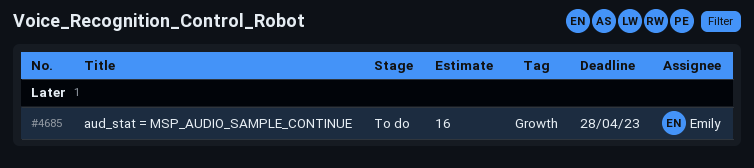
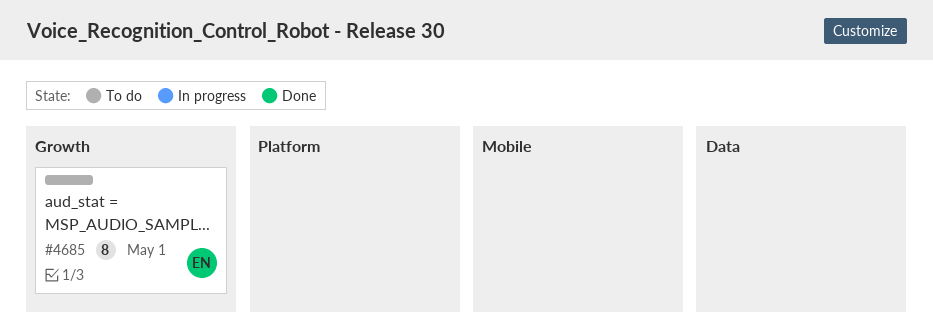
#4685, estimate: 16 -> 8
#4685, due: Apr 28 -> May 1

